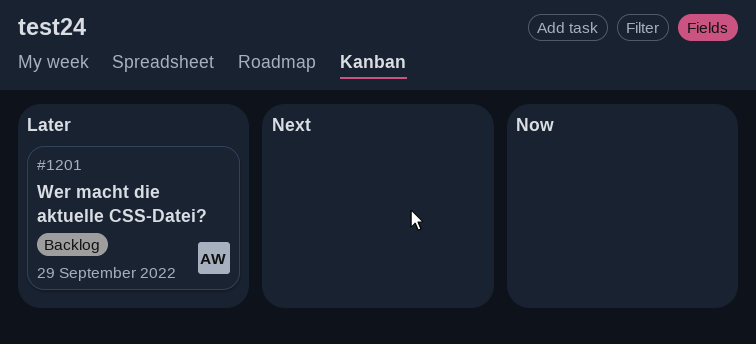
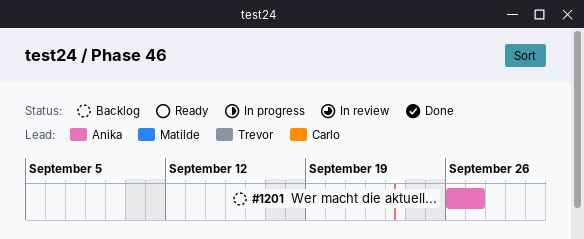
#1201, due: Sep 29 -> Sep 27

